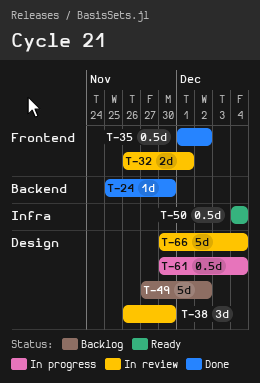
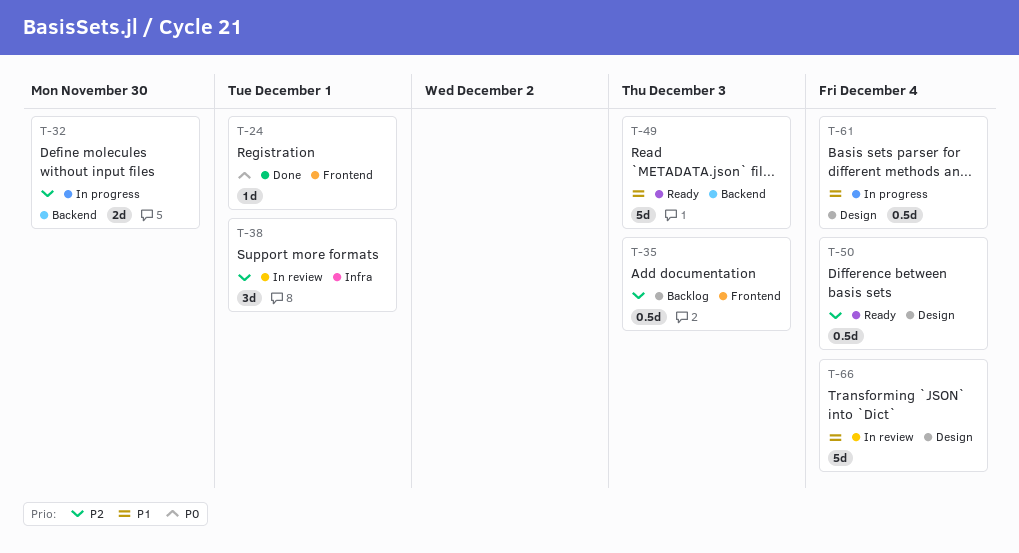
T-24, label: Backend -> Frontend
T-24, due: Nov 30 -> Dec 1
T-32, status: In review -> In progress
T-32, label: Frontend -> Backend
T-32, due: Dec 1 -> Nov 30
T-35, status: Done -> Backlog
T-35, due: Dec 2 -> Dec 3
T-38, label: Design -> Infra
T-38, due: Nov 30 -> Dec 1
T-49, status: Backlog -> Ready
T-49, label: Design -> Backend
T-49, due: Dec 2 -> Dec 3
T-50, label: Infra -> Design

